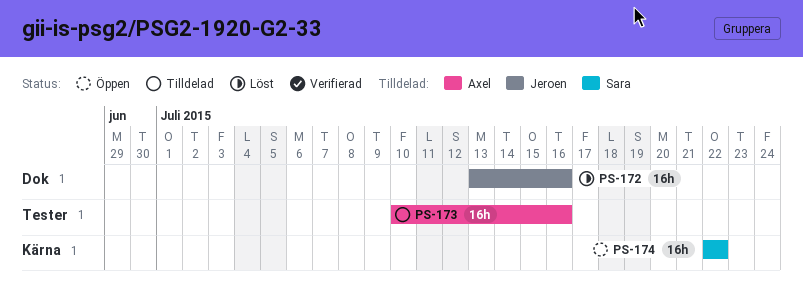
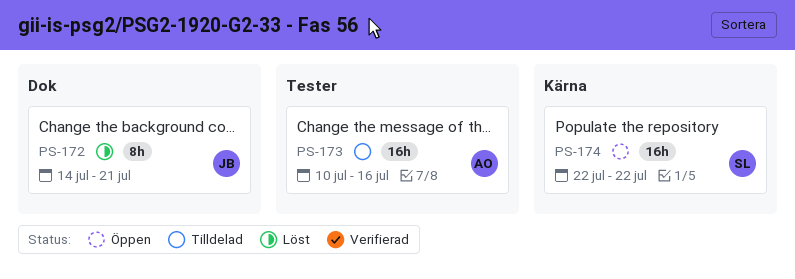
PS-172, estimate: 16h -> 8h
PS-172, start: Jul 13 -> Jul 14
PS-172, due: Jul 16 -> Jul 21

